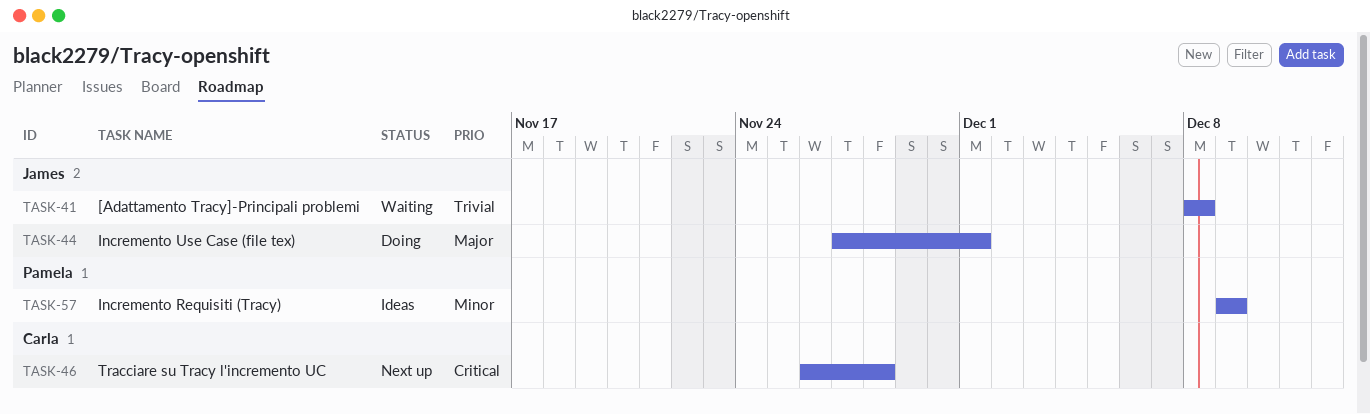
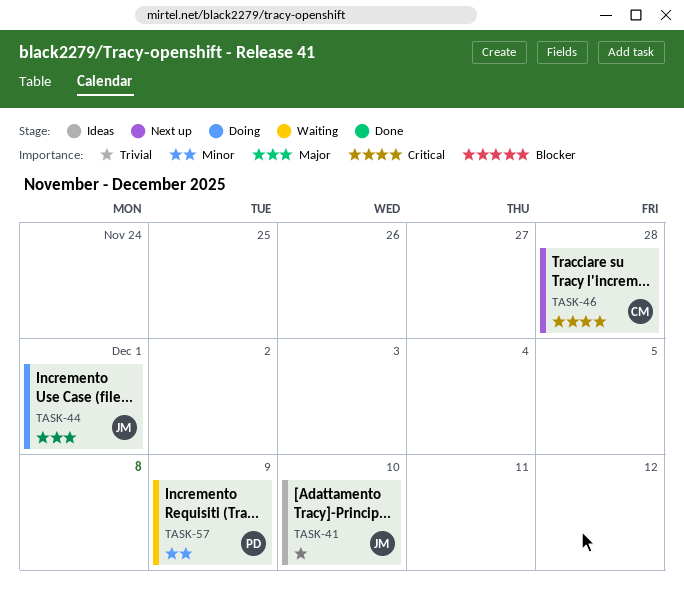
TASK-41, status: Waiting -> Ideas
TASK-41, due: Dec 8 -> Dec 10
TASK-57, status: Ideas -> Waiting

